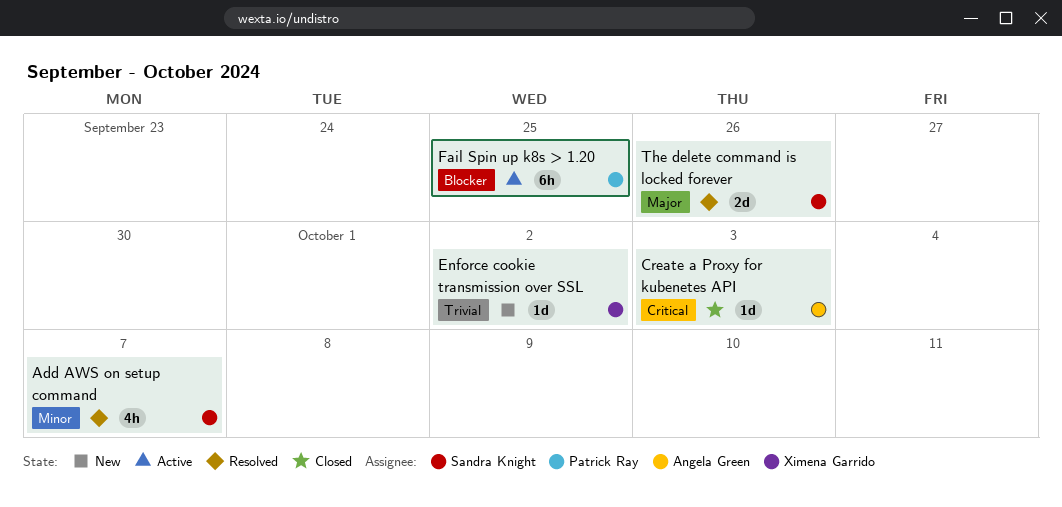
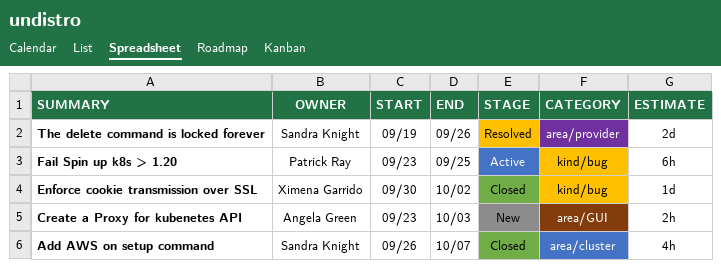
Add AWS on setup command, status: Resolved -> Closed
Create a Proxy for kubenetes API, status: Closed -> New
Create a Proxy for kubenetes API, estimate: 1d -> 2h
Enforce cookie transmission over SSL, status: New -> Closed

